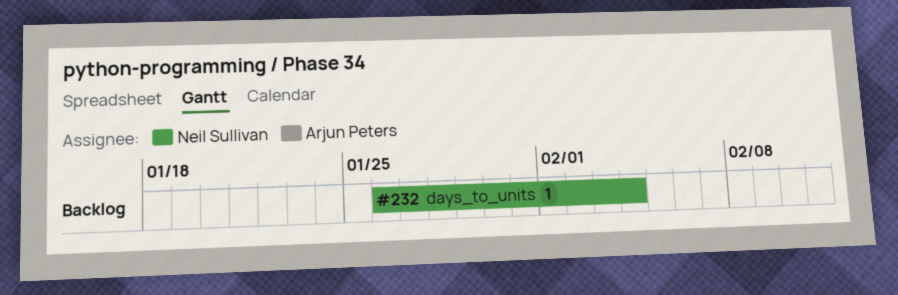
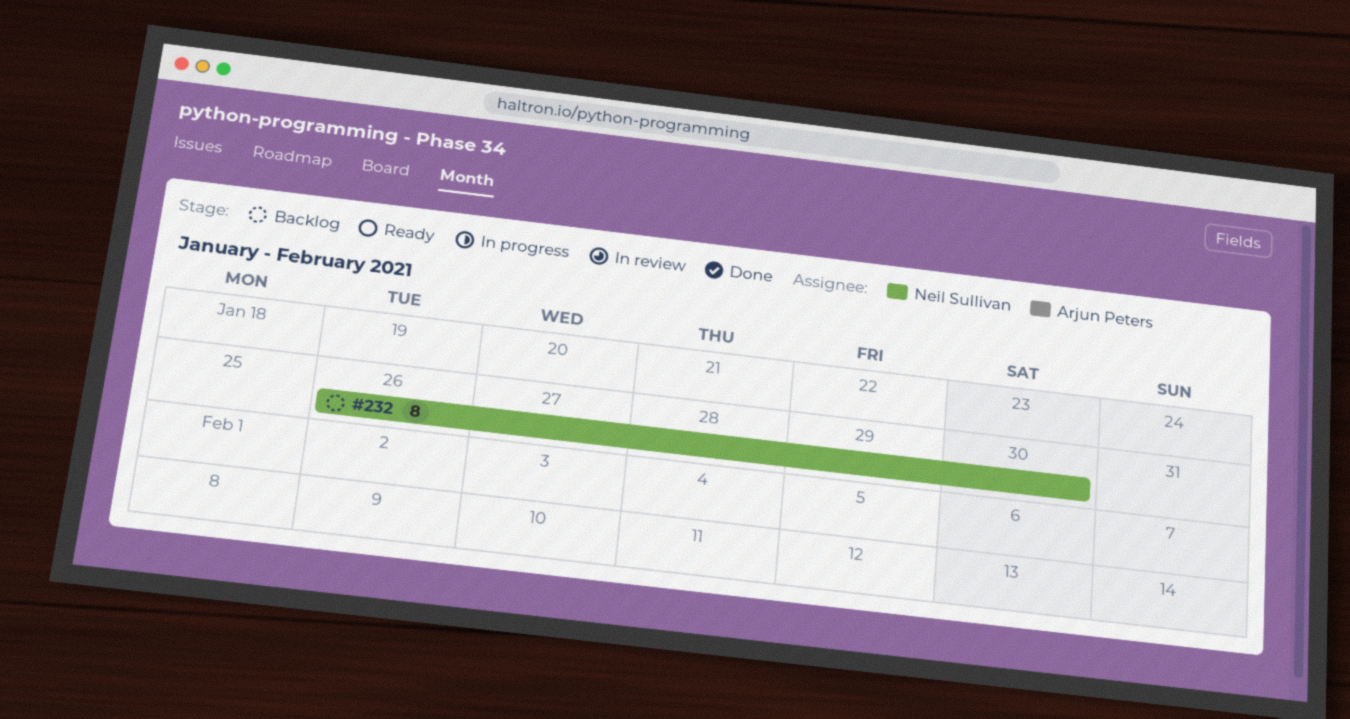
#232, estimate: 1 -> 8
#232, due: Feb 4 -> Jan 30

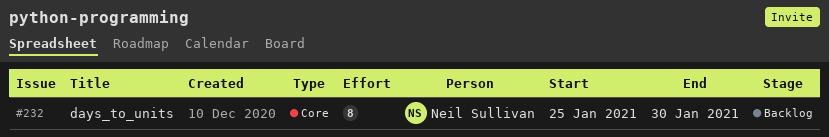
#232, start: Jan 26 -> Jan 25

